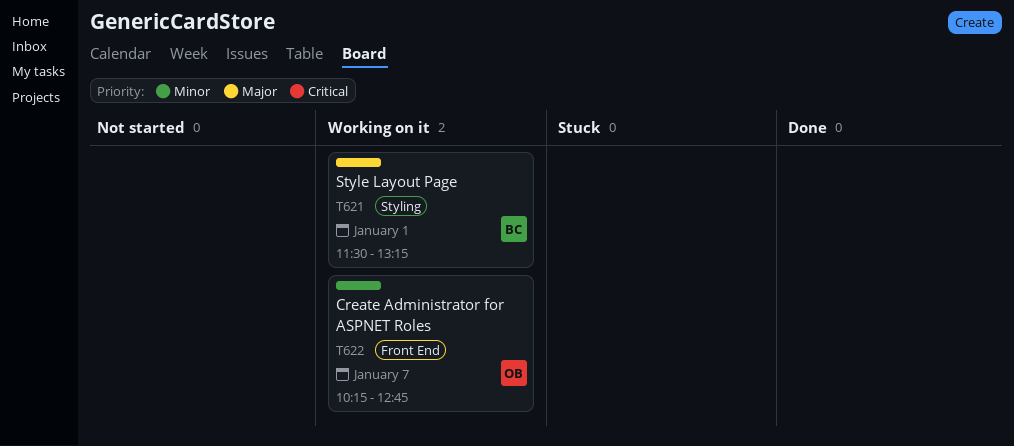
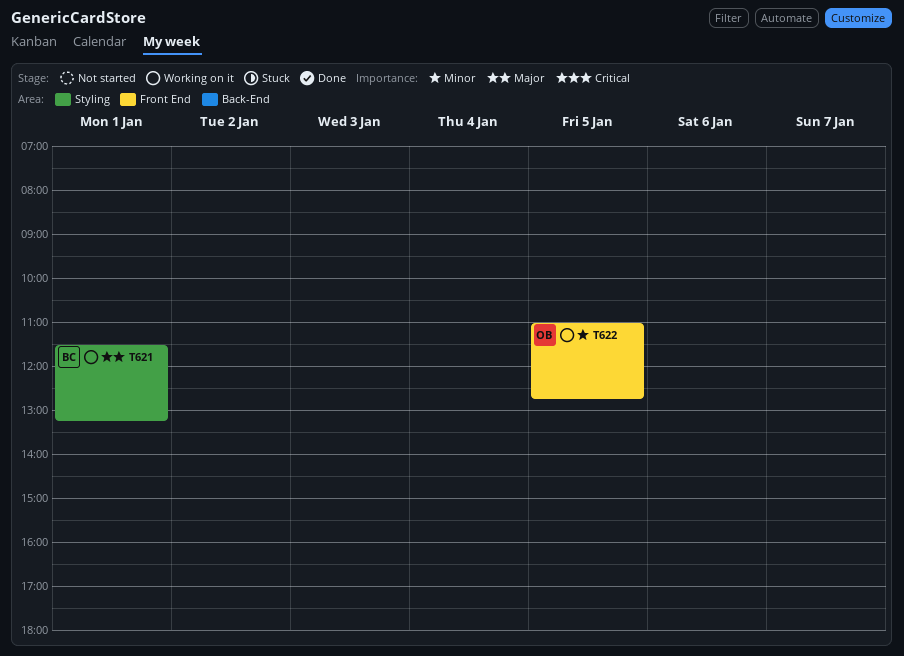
T622, day: Jan 7 -> Jan 5
T622, begins: 10:15 -> 11:00

